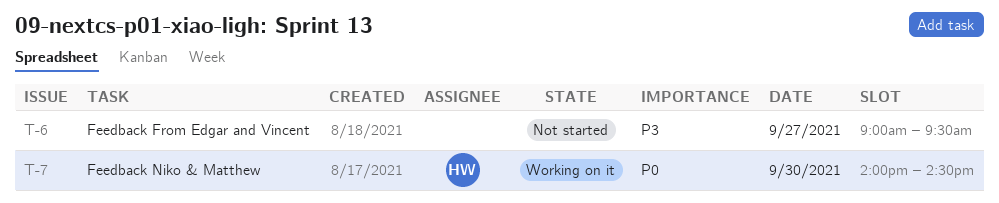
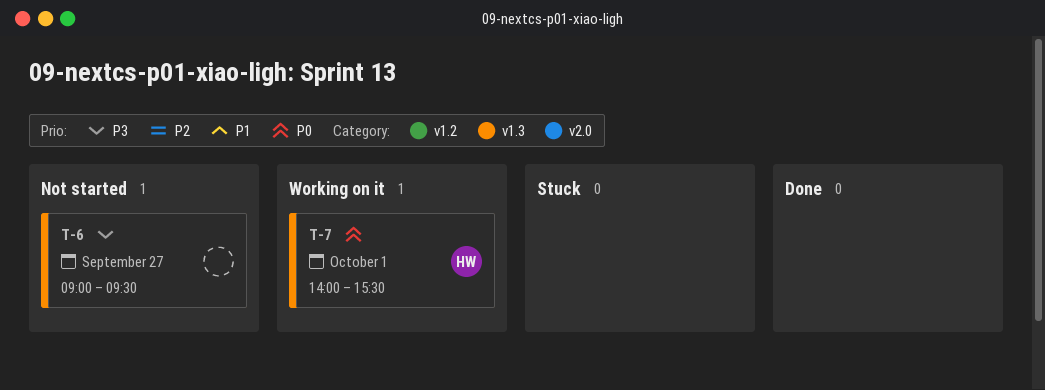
T-7, day: Sep 30 -> Oct 1
T-7, ends: 14:30 -> 15:30

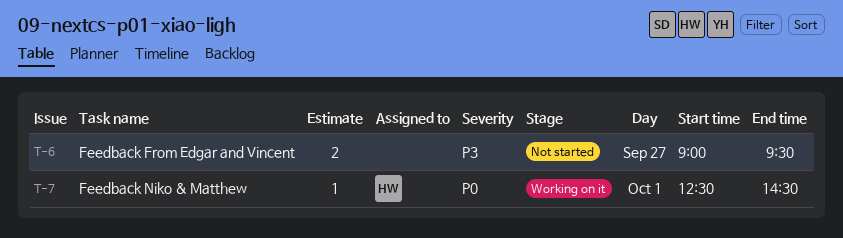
T-7, begins: 14:00 -> 12:30
T-7, ends: 15:30 -> 14:30

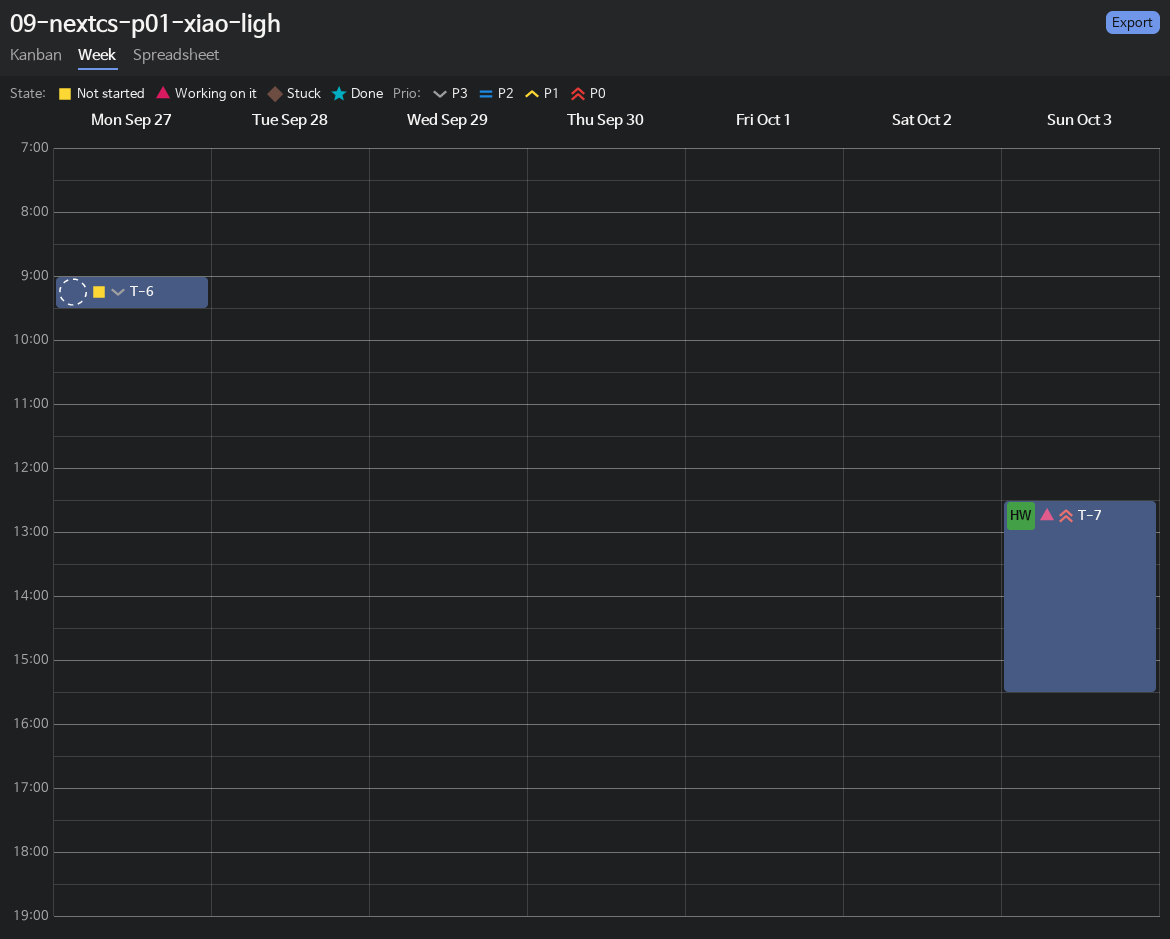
T-7, day: Oct 1 -> Oct 3
T-7, ends: 14:30 -> 15:30

